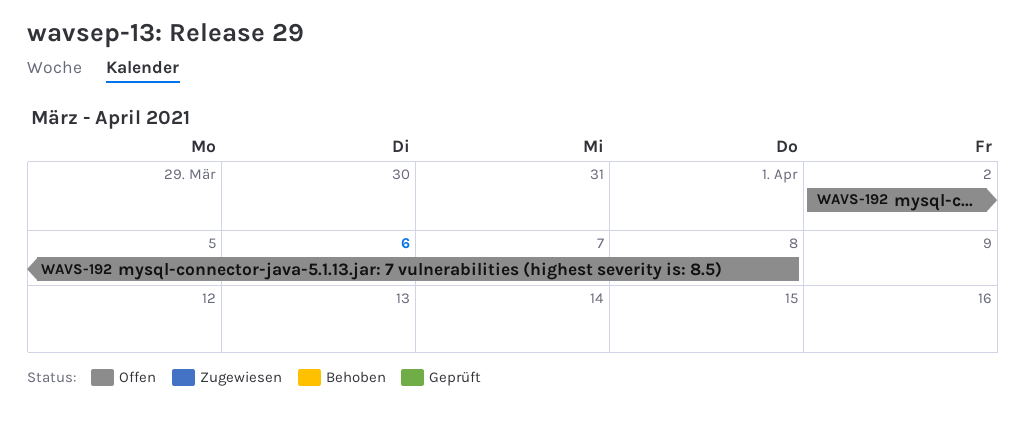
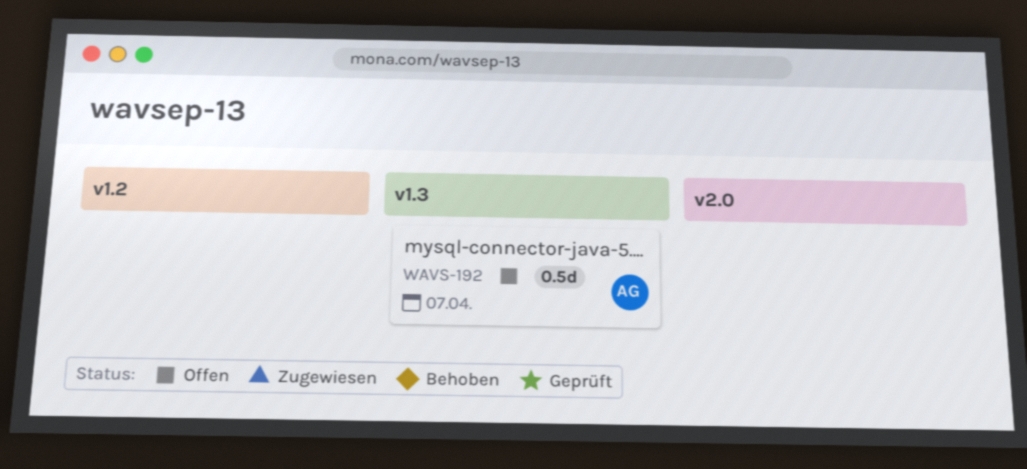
WAVS-192, due: Apr 8 -> Apr 7

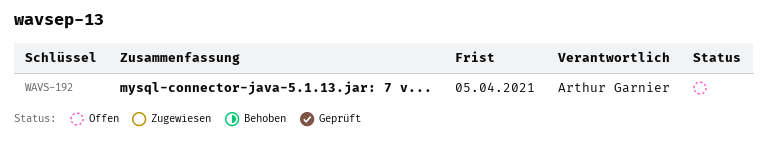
WAVS-192, due: Apr 7 -> Apr 5

